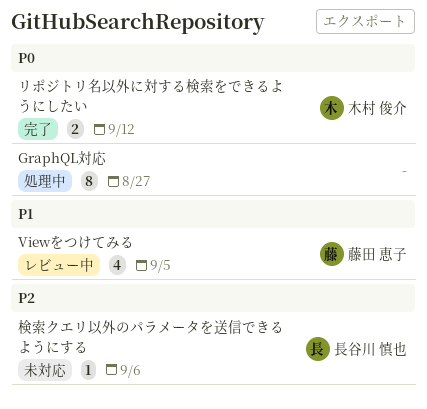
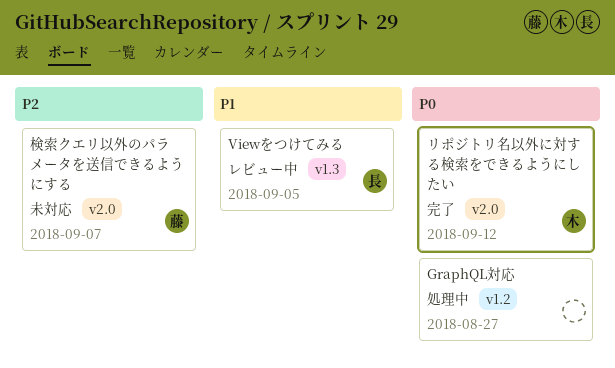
Viewをつけてみる, owner: 藤田 恵子 -> 長谷川 慎也
検索クエリ以外のパラメータを送信できるようにする, owner: 長谷川 慎也 -> 藤田 恵子
検索クエリ以外のパラメータを送信できるようにする, due: Sep 6 -> Sep 7

